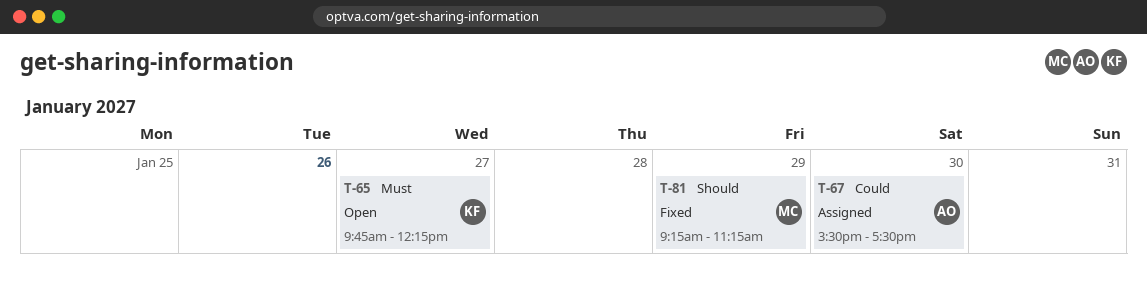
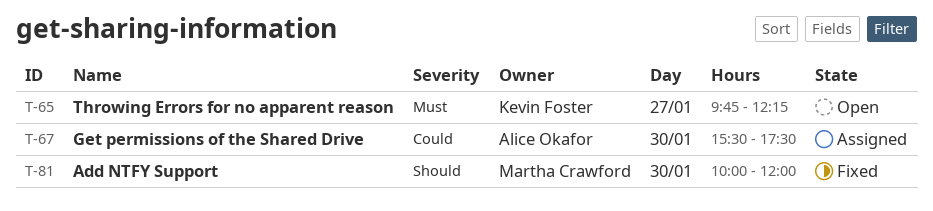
T-81, day: Jan 29 -> Jan 30
T-81, begins: 09:15 -> 10:00
T-81, ends: 11:15 -> 12:00

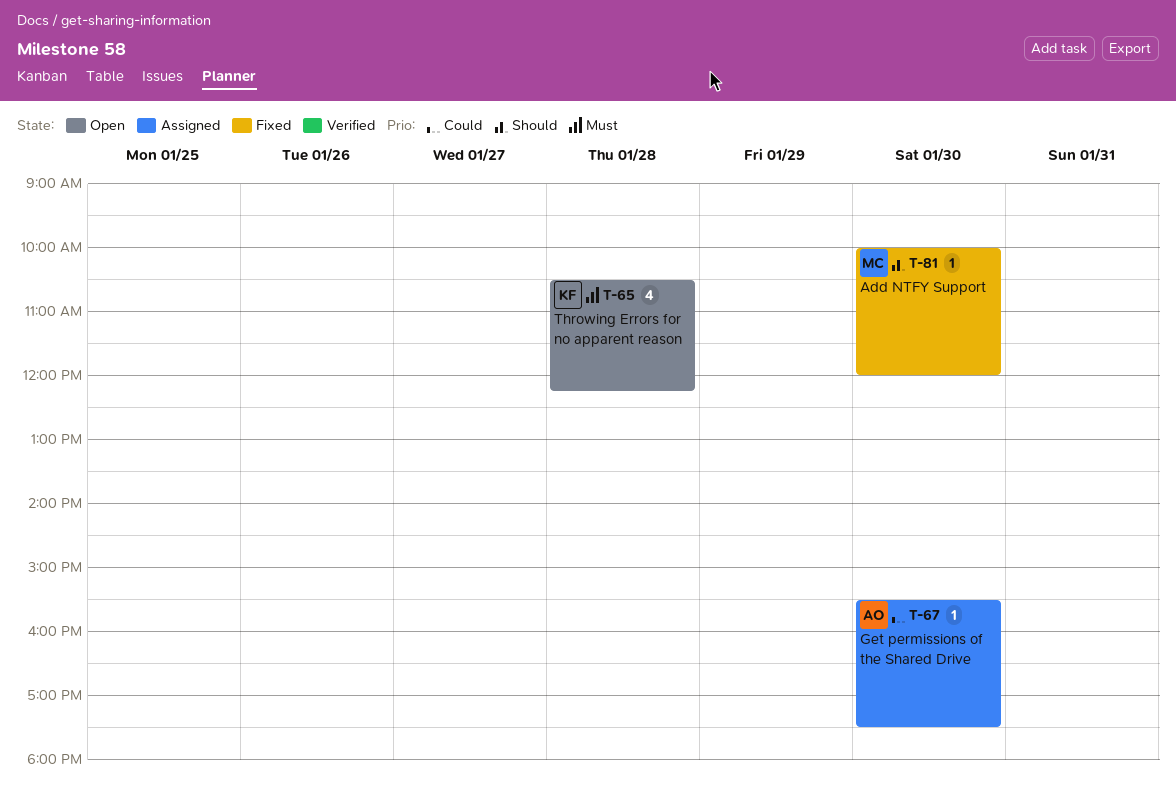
T-65, day: Jan 27 -> Jan 28
T-65, begins: 09:45 -> 10:30

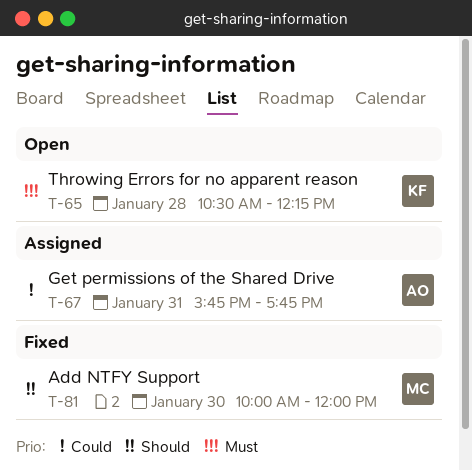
T-67, day: Jan 30 -> Jan 31
T-67, begins: 15:30 -> 15:45
T-67, ends: 17:30 -> 17:45

